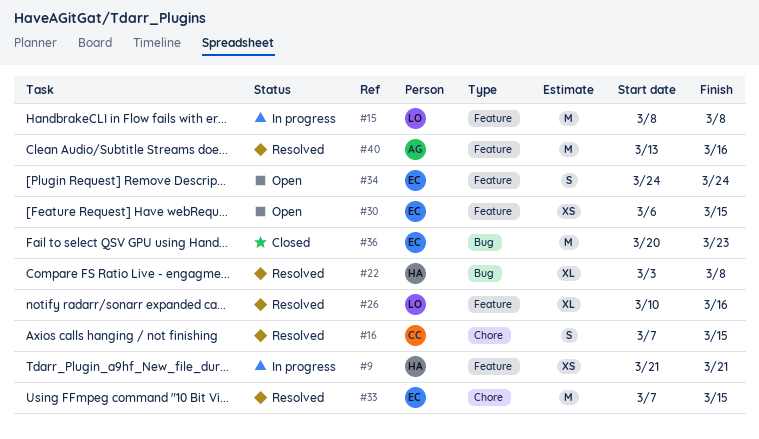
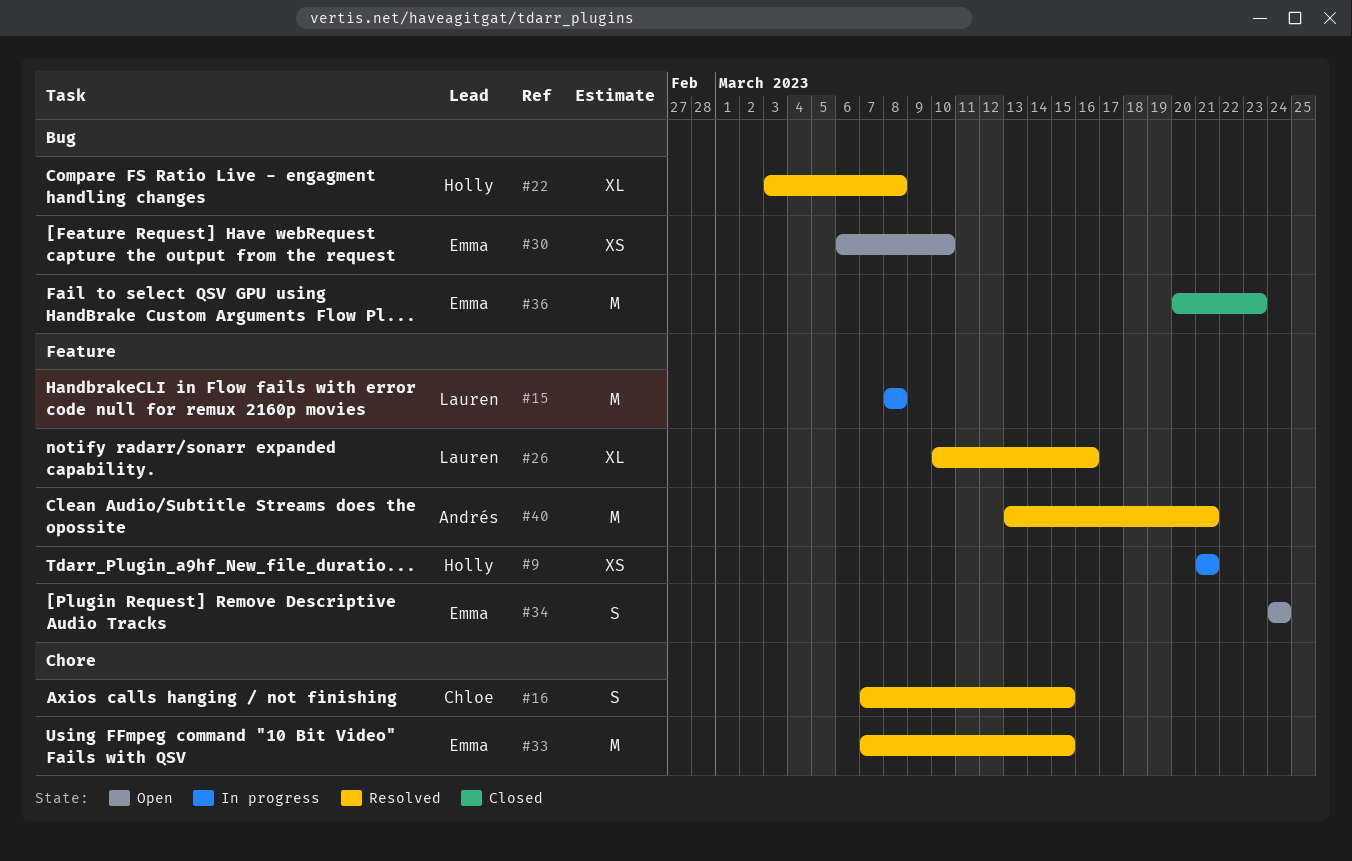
#30, label: Feature -> Bug
#30, due: Mar 15 -> Mar 10
#40, due: Mar 16 -> Mar 21

